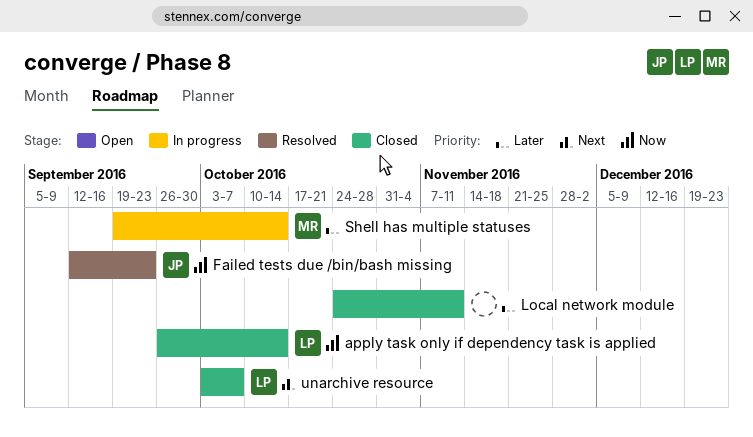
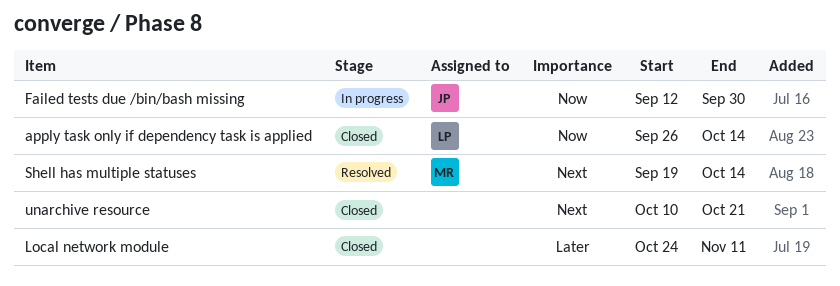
Failed tests due /bin/bash missing, status: Resolved -> In progress
Failed tests due /bin/bash missing, due: Sep 23 -> Sep 30
Shell has multiple statuses, status: In progress -> Resolved
Shell has multiple statuses, priority: Later -> Next
unarchive resource, owner: LP -> none
unarchive resource, start: Oct 3 -> Oct 10
unarchive resource, due: Oct 7 -> Oct 21

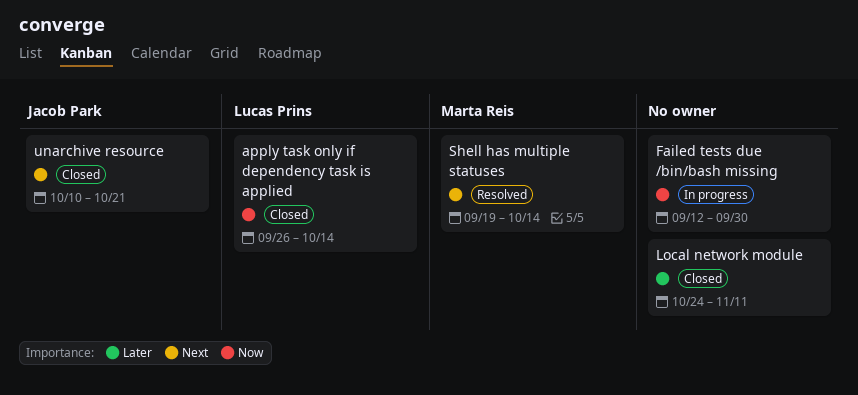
Failed tests due /bin/bash missing, owner: Jacob Park -> none
unarchive resource, owner: none -> Jacob Park

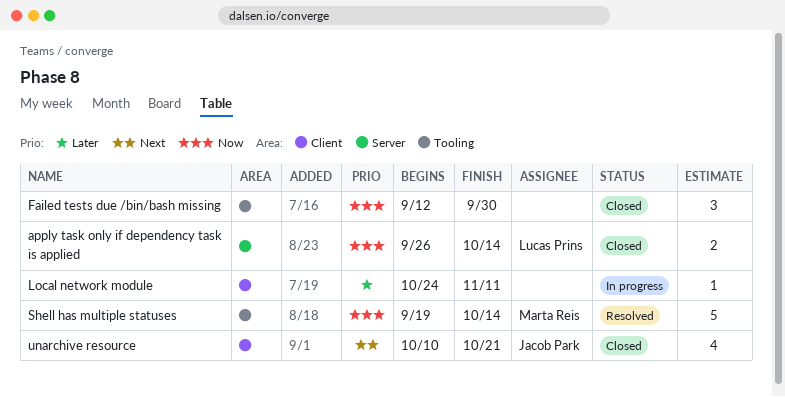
Failed tests due /bin/bash missing, status: In progress -> Closed
Local network module, status: Closed -> In progress
Shell has multiple statuses, priority: Next -> Now

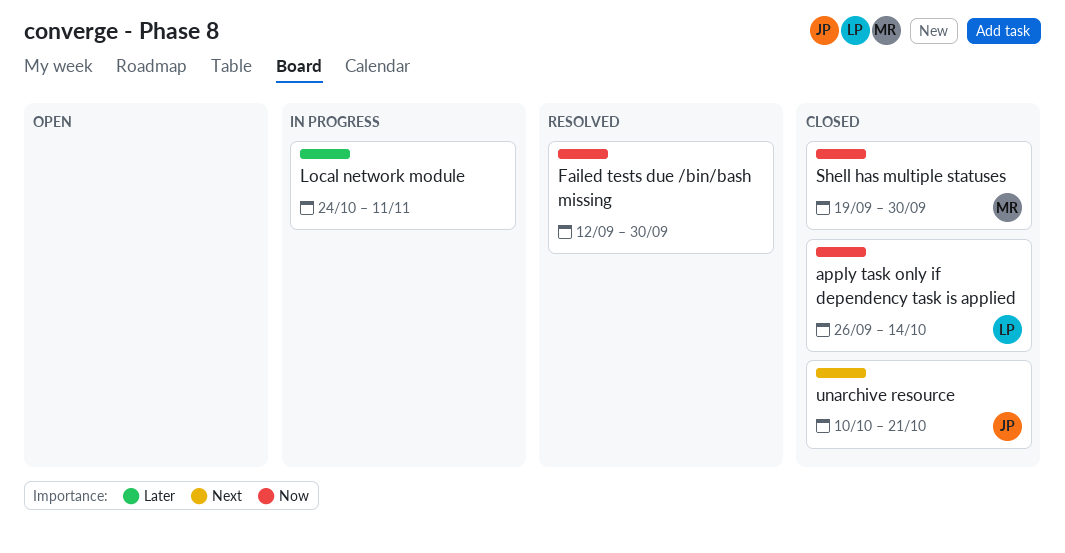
Failed tests due /bin/bash missing, status: Closed -> Resolved
Shell has multiple statuses, status: Resolved -> Closed
Shell has multiple statuses, due: Oct 14 -> Sep 30

